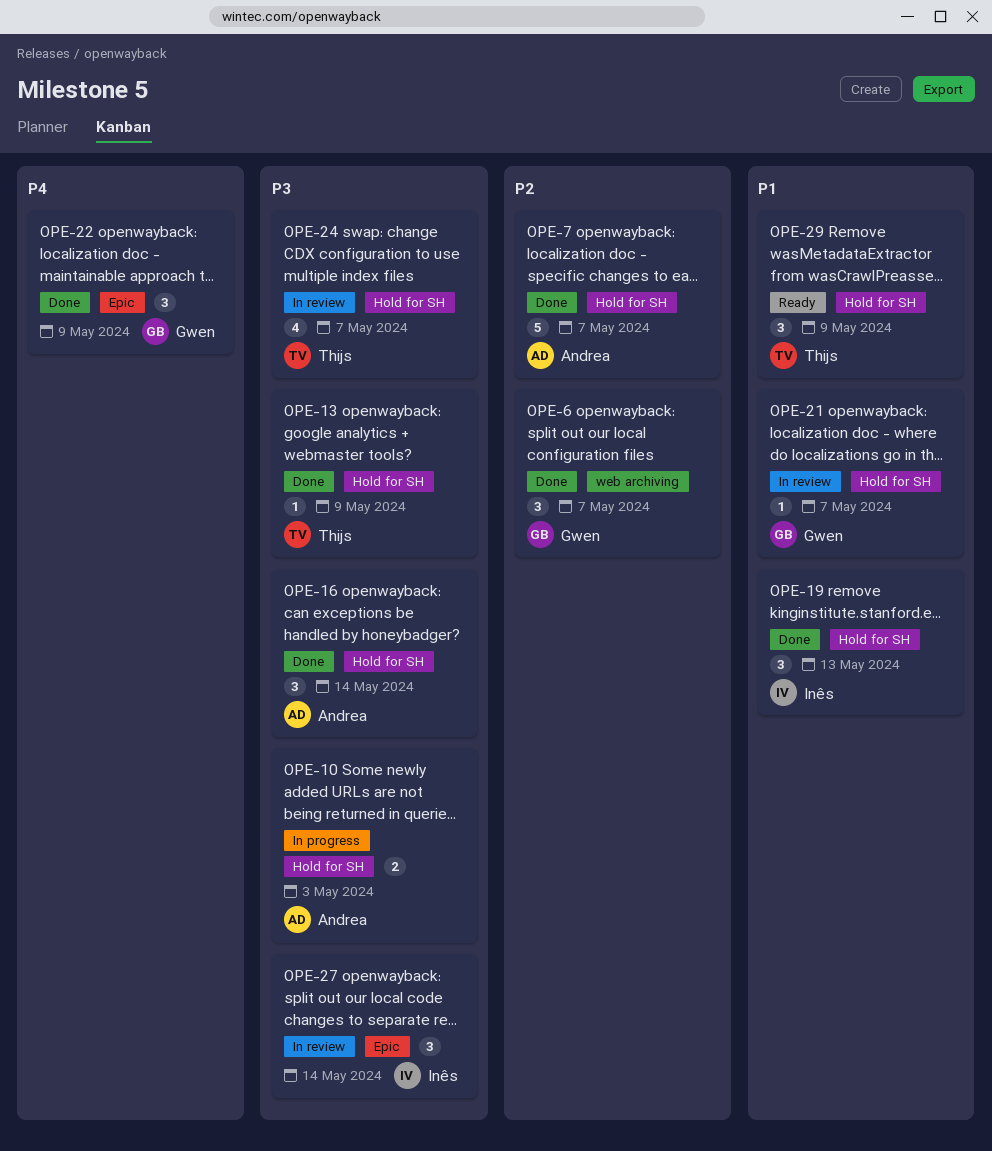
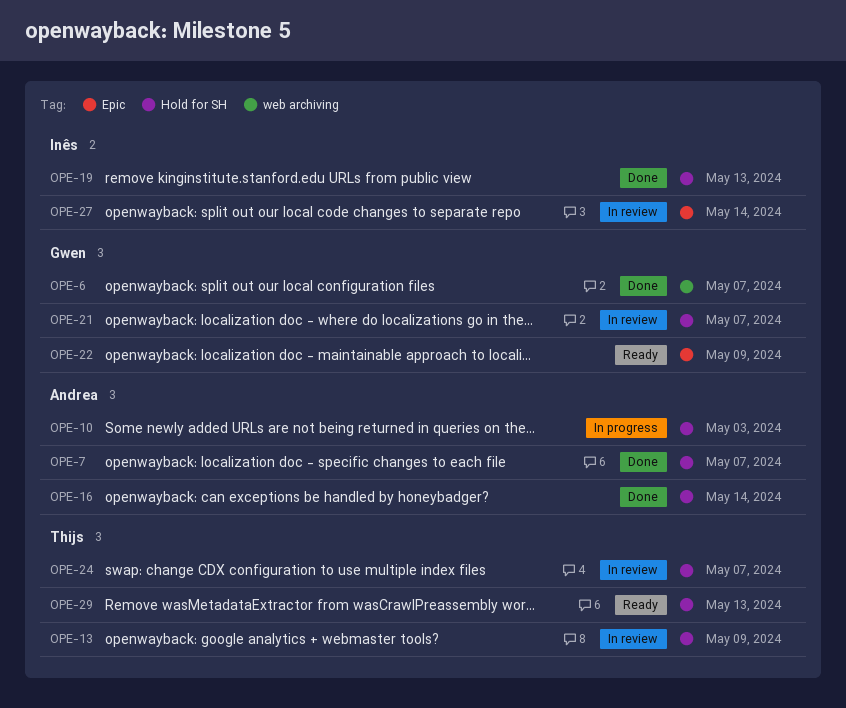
OPE-13, status: Done -> In review
OPE-22, status: Done -> Ready
OPE-29, due: May 9 -> May 13

